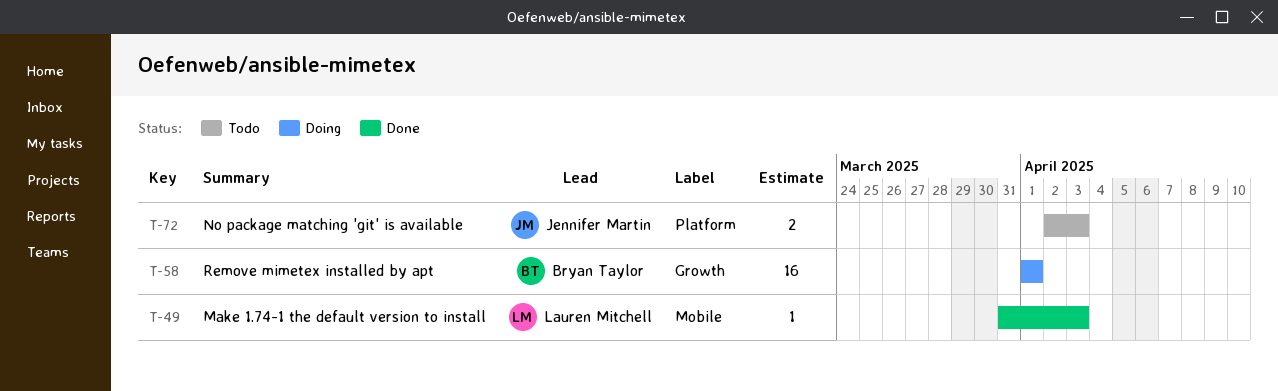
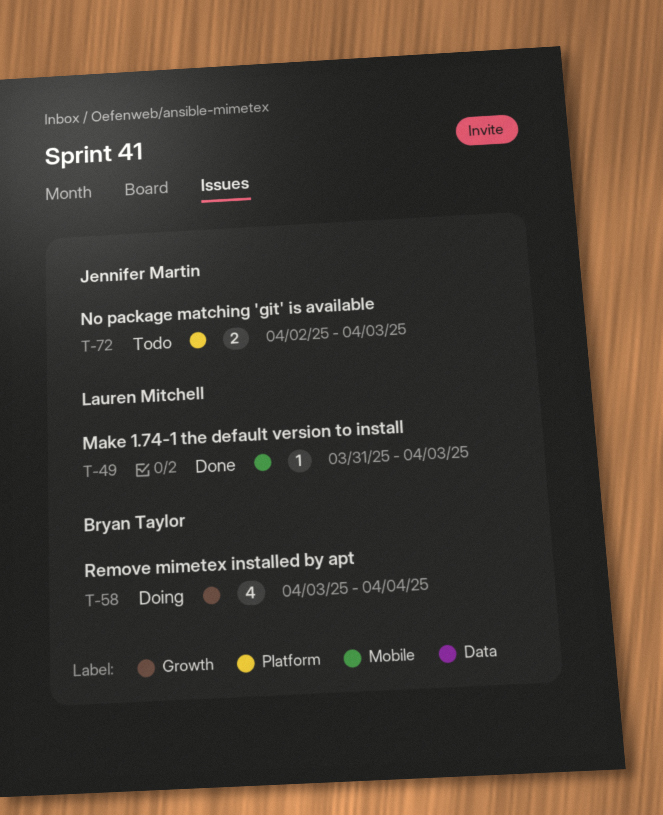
T-58, estimate: 16 -> 4
T-58, start: Apr 1 -> Apr 3
T-58, due: Apr 1 -> Apr 4

